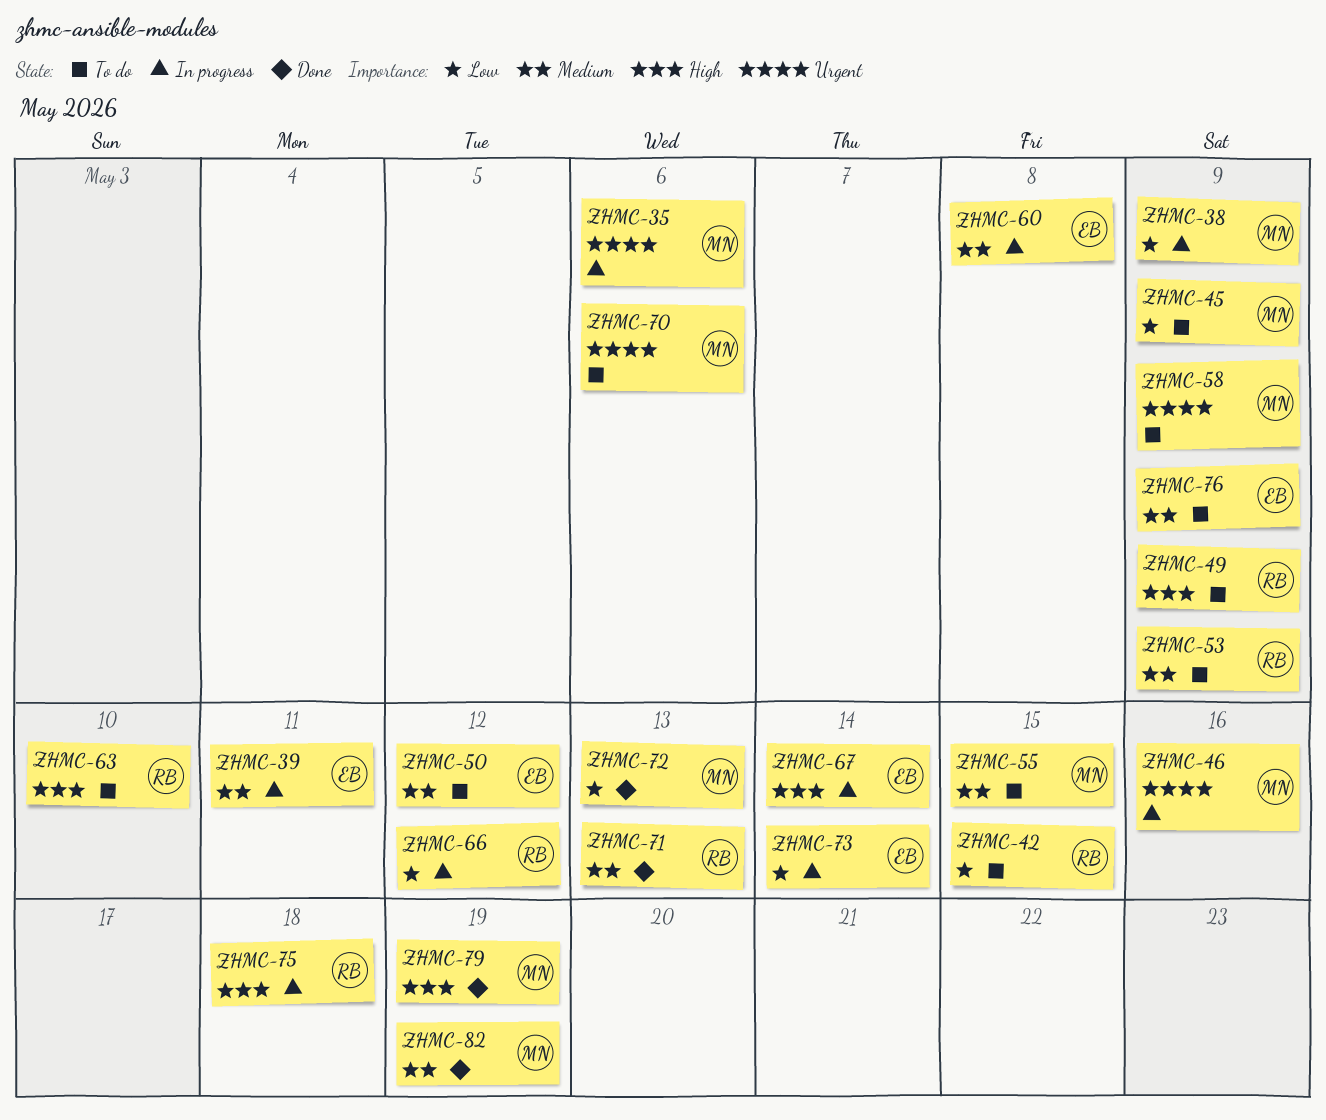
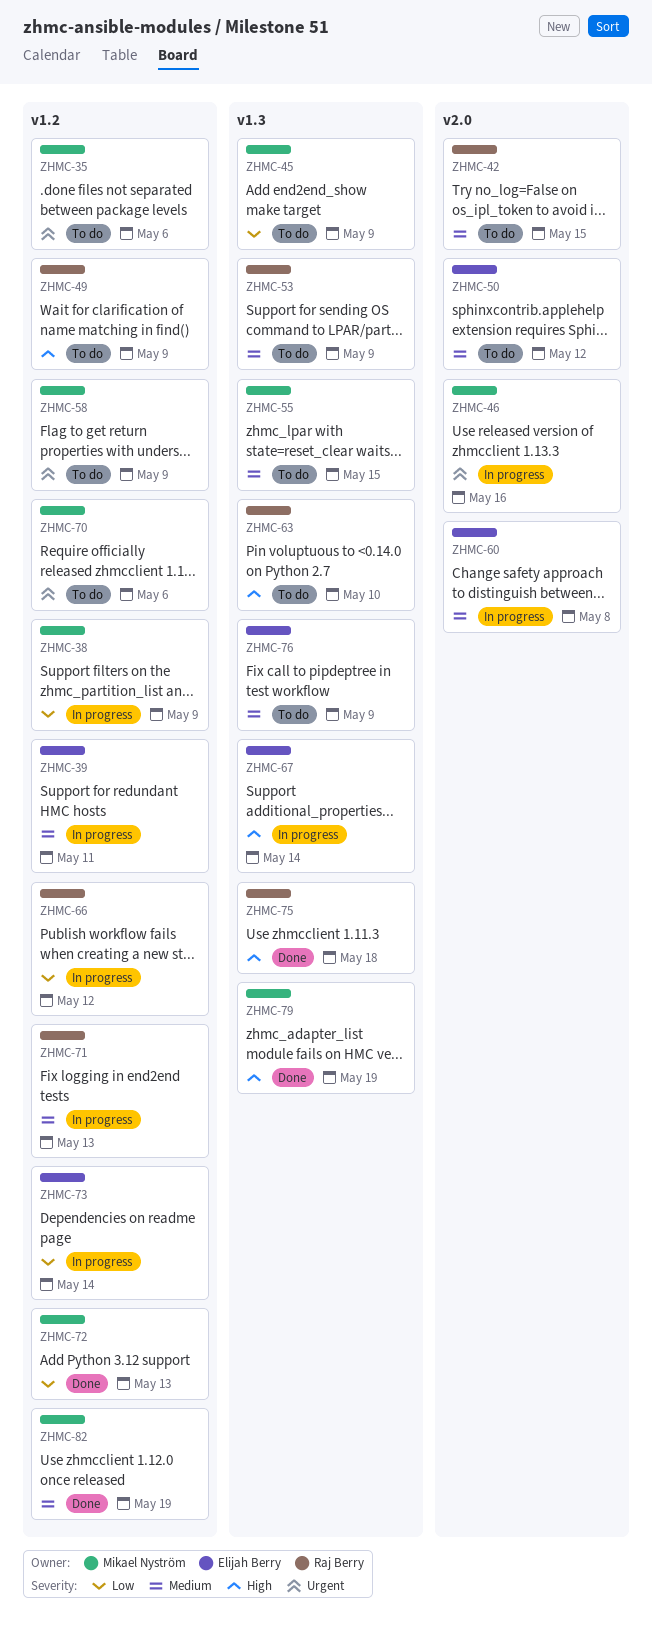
ZHMC-35, status: In progress -> To do
ZHMC-42, priority: Low -> Medium
ZHMC-71, status: Done -> In progress
ZHMC-75, status: In progress -> Done

